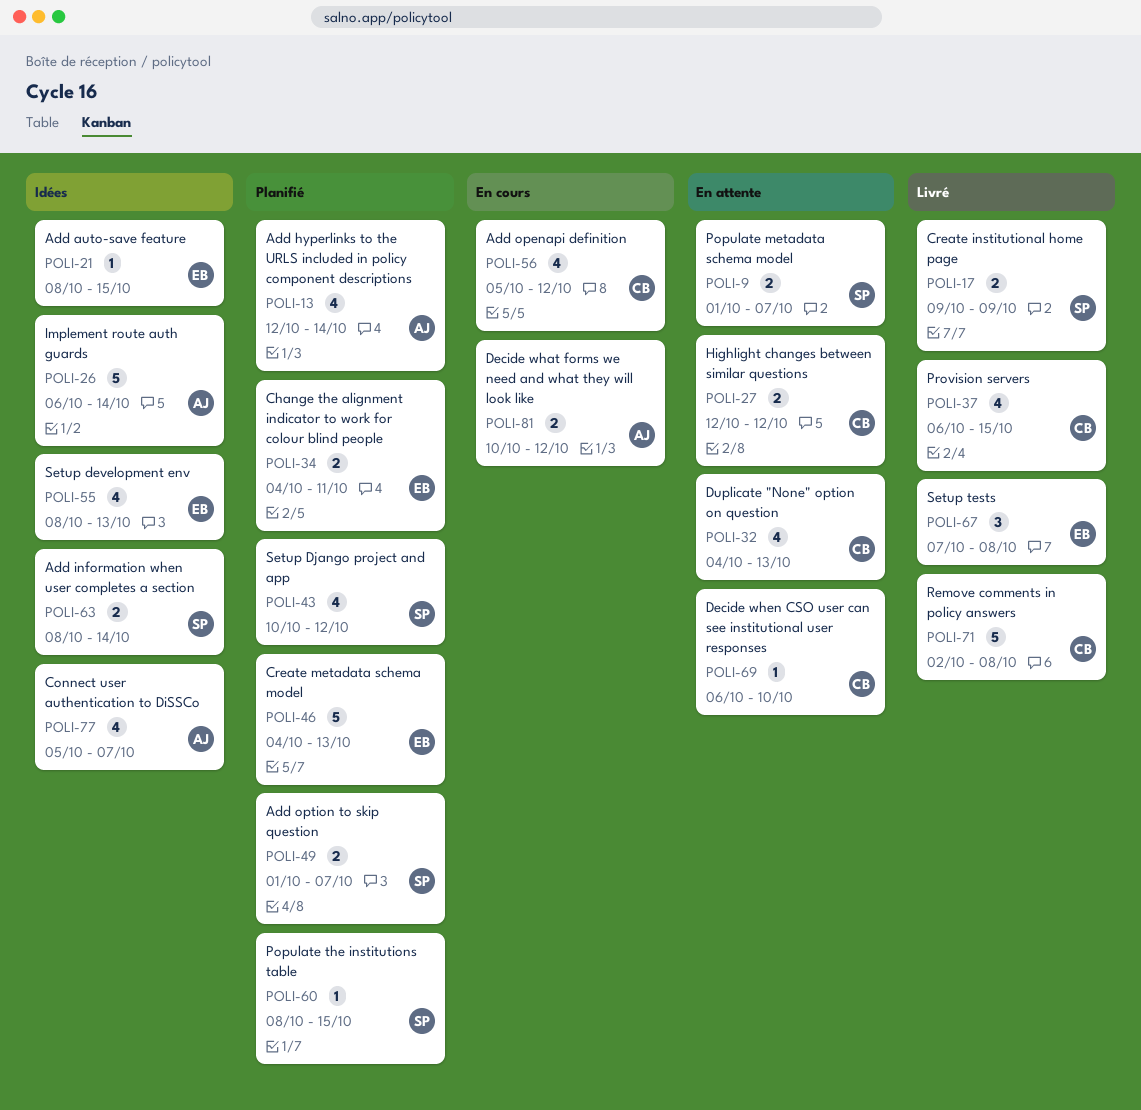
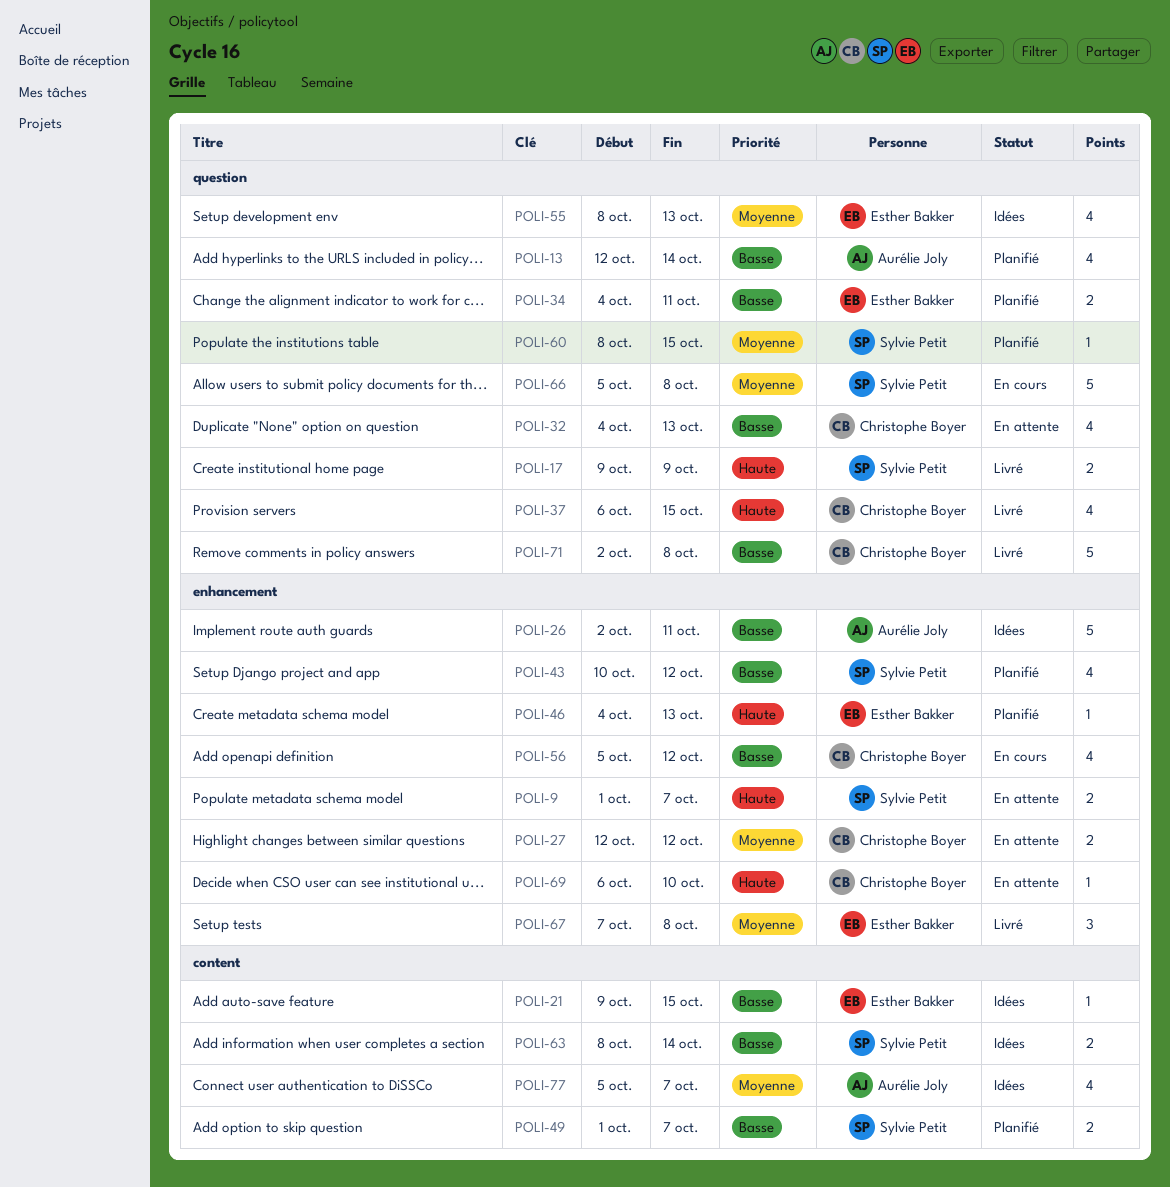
POLI-21, start: Oct 8 -> Oct 9
POLI-26, start: Oct 6 -> Oct 2
POLI-26, due: Oct 14 -> Oct 11
POLI-46, estimate: 5 -> 1
POLI-66: none -> present
POLI-81: present -> none

